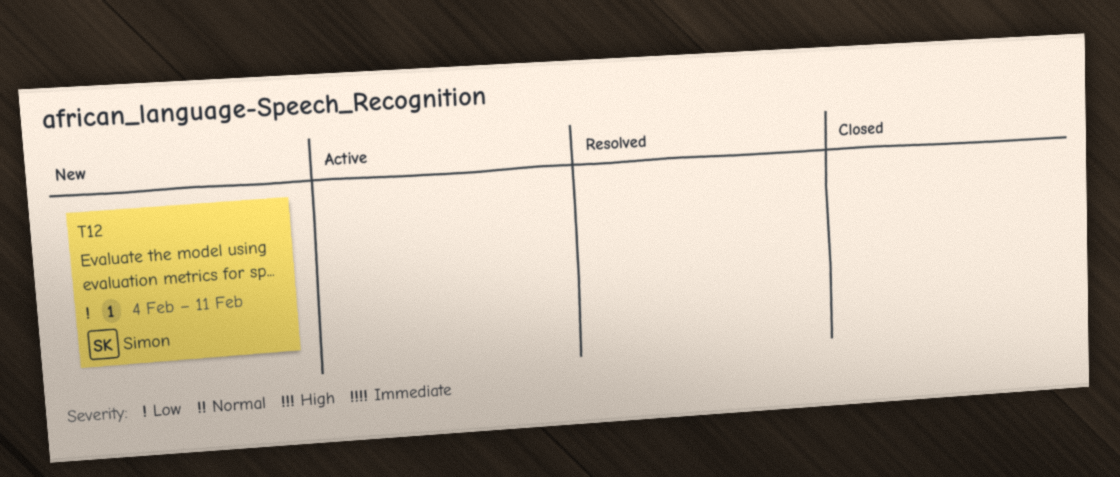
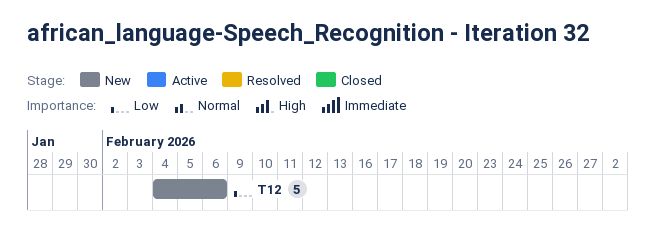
T12, estimate: 1 -> 5
T12, due: Feb 11 -> Feb 6

